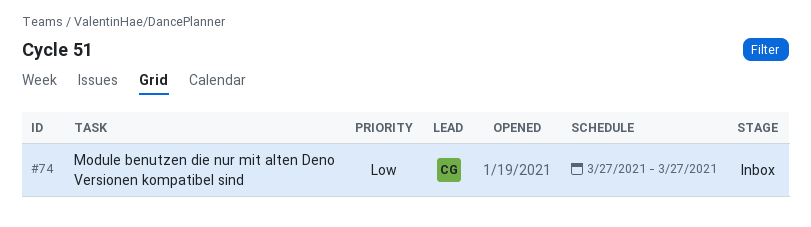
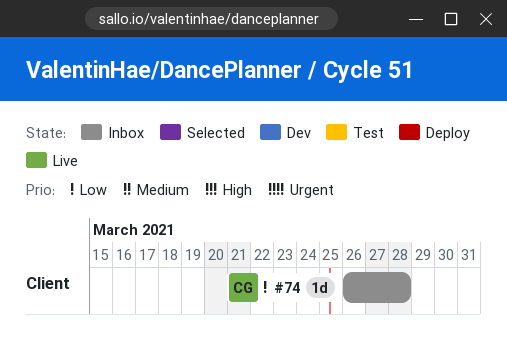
#74, start: Mar 27 -> Mar 26
#74, due: Mar 27 -> Mar 28

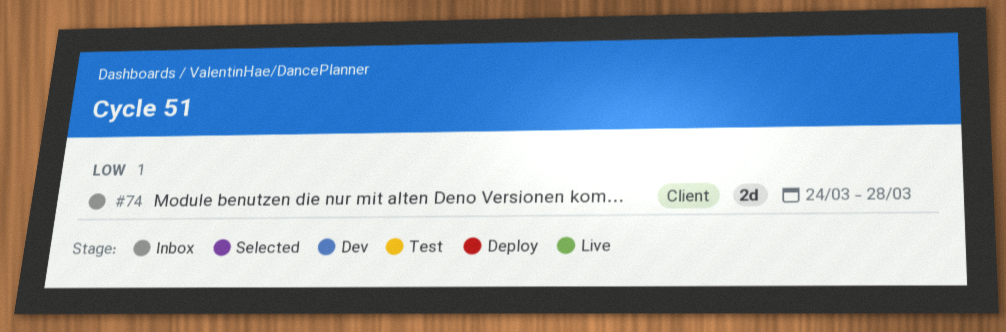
#74, estimate: 1d -> 2d
#74, start: Mar 26 -> Mar 24

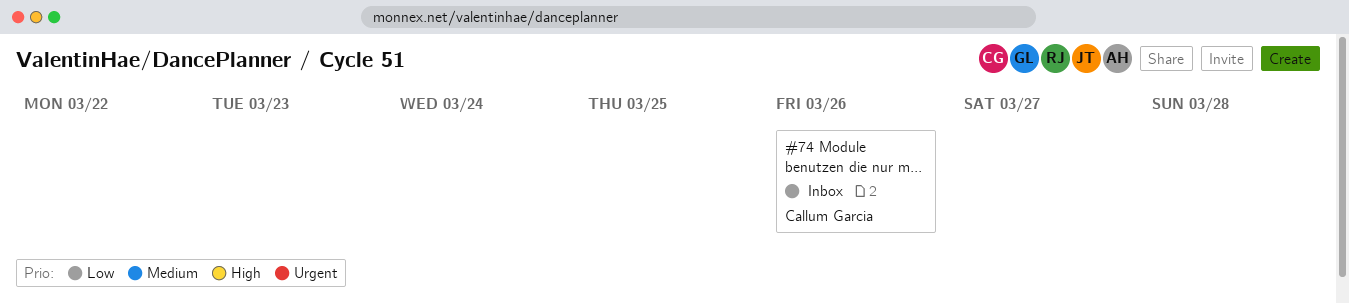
#74, due: Mar 28 -> Mar 26

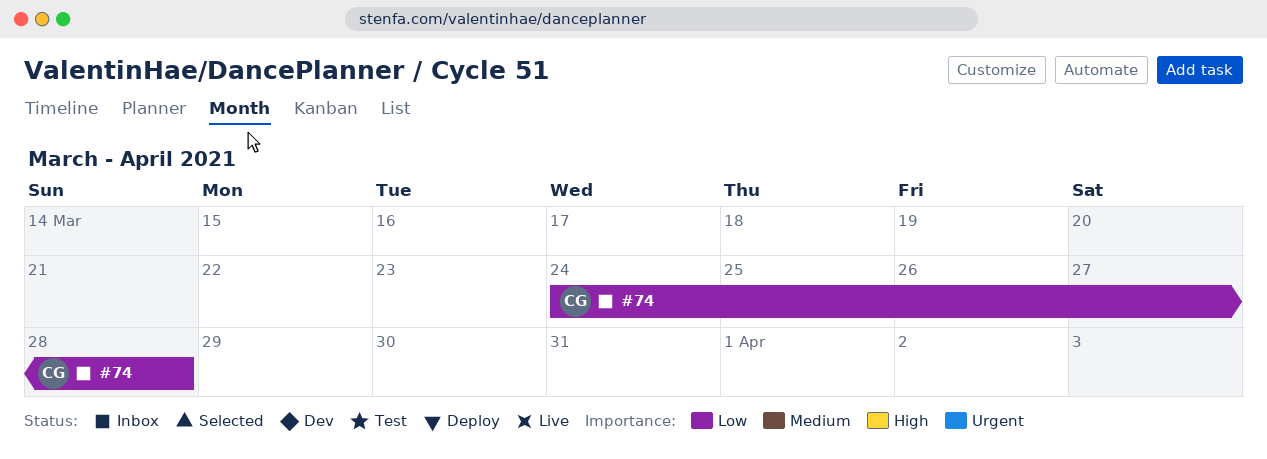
#74, due: Mar 26 -> Mar 28

